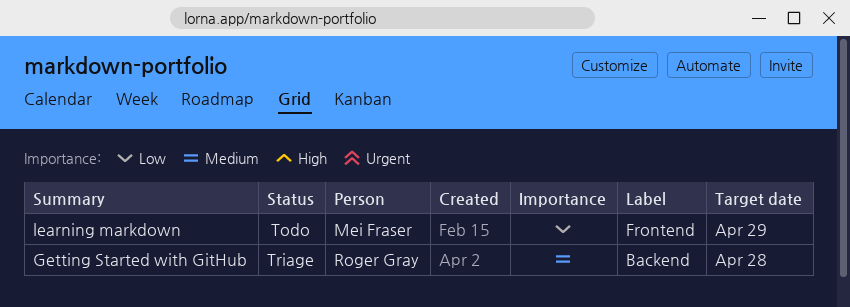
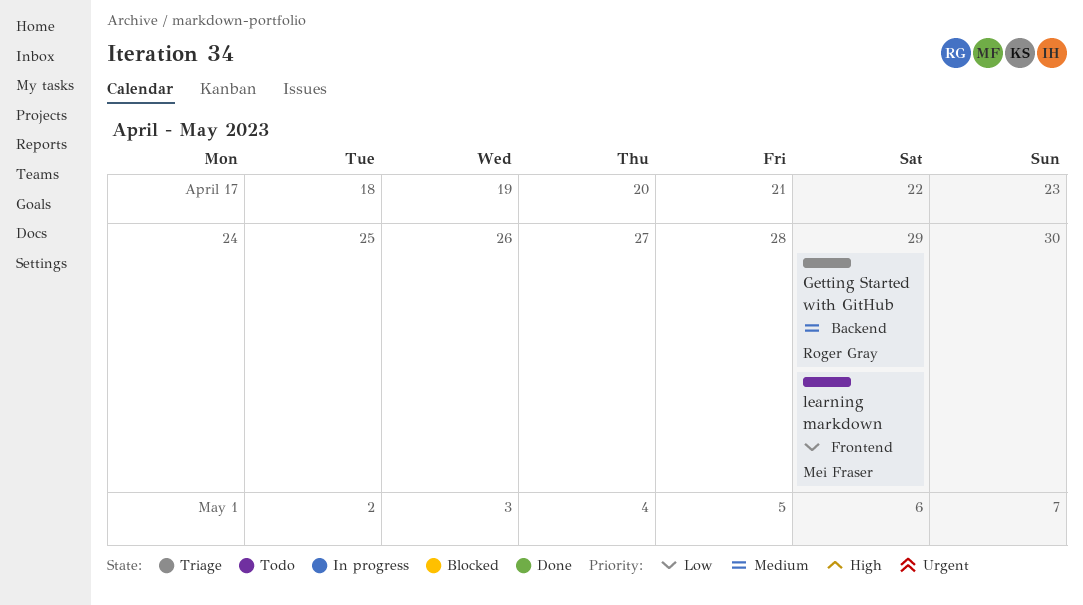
Getting Started with GitHub, due: Apr 28 -> Apr 29

